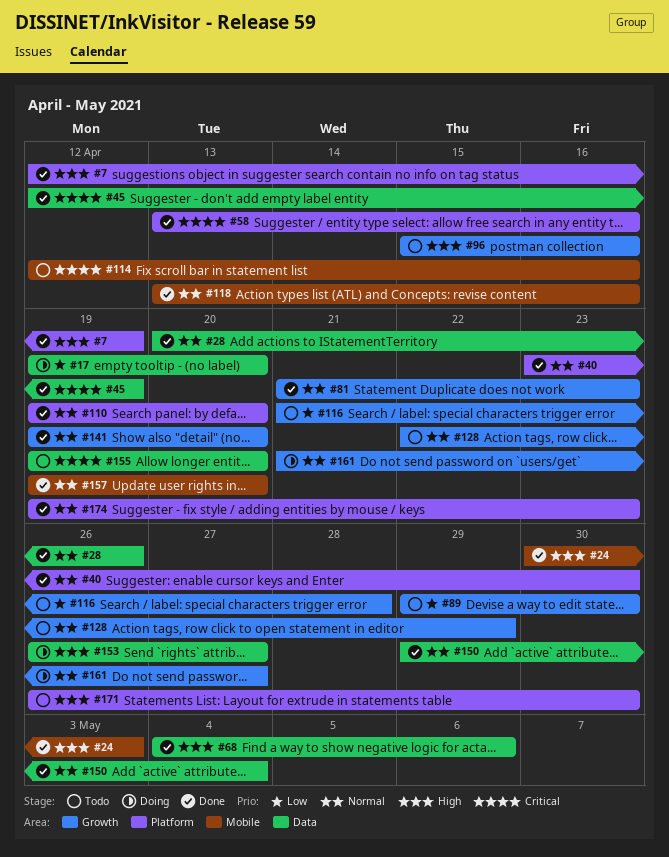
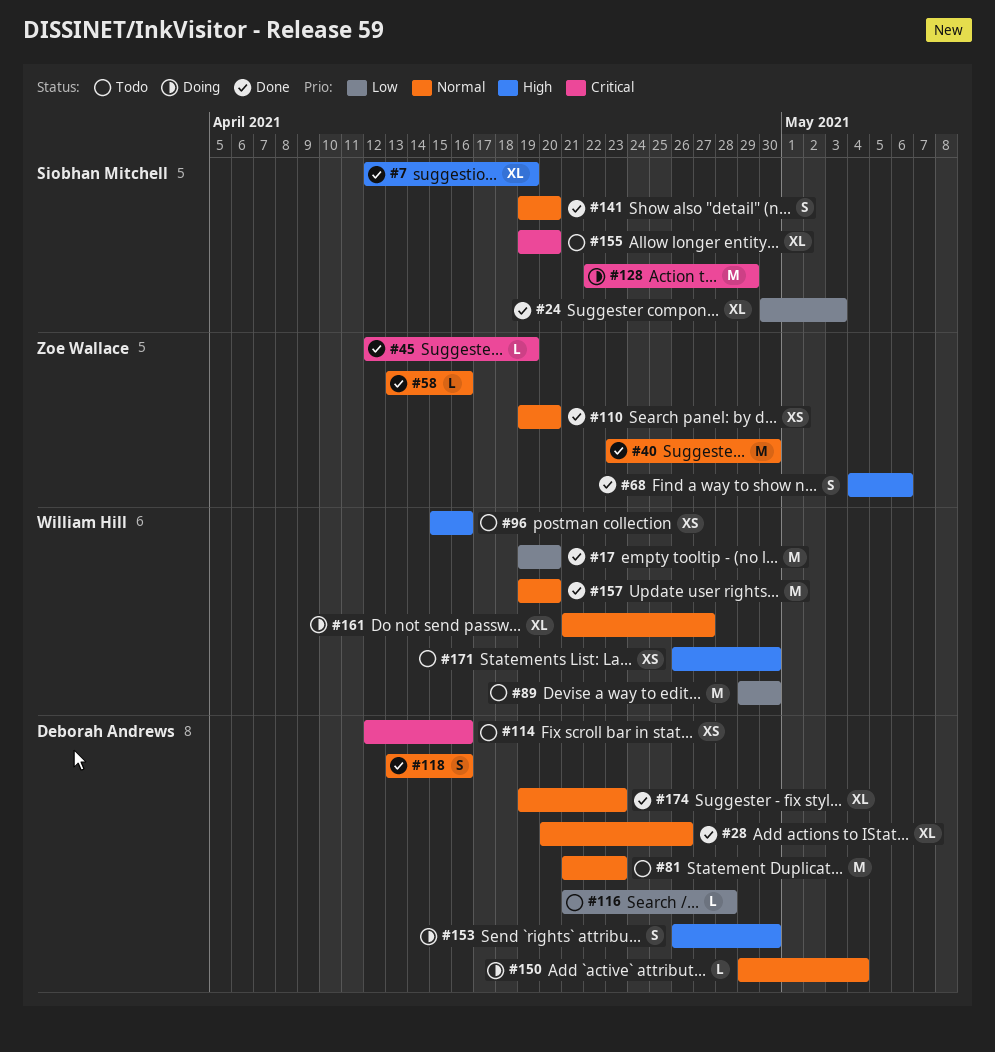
#17, status: Doing -> Done
#24, priority: High -> Low
#58, priority: Critical -> Normal
#81, status: Done -> Todo
#128, status: Todo -> Doing
#128, priority: Normal -> Critical
#150, status: Done -> Doing
#153, due: Apr 27 -> Apr 30

